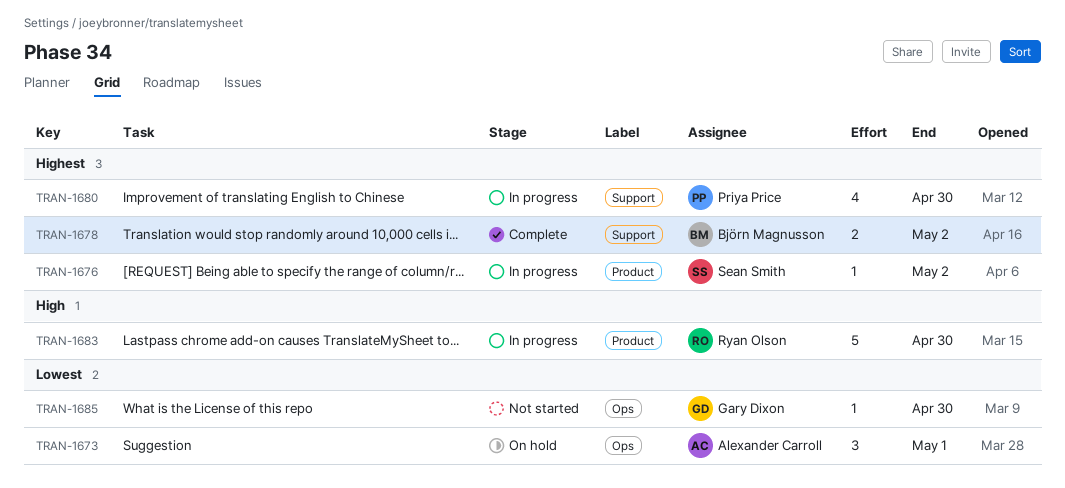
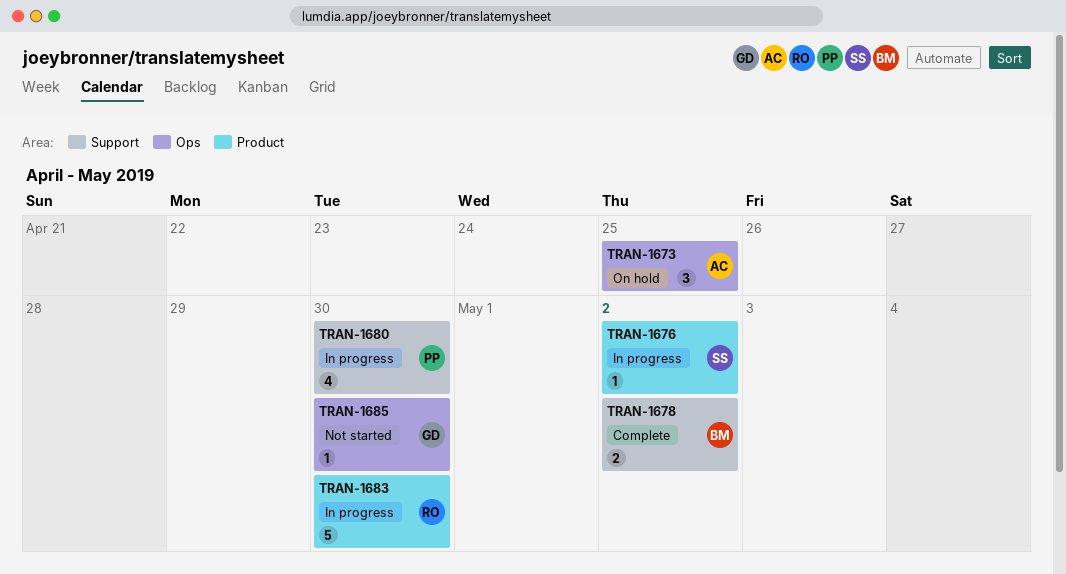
TRAN-1673, due: May 1 -> Apr 25

